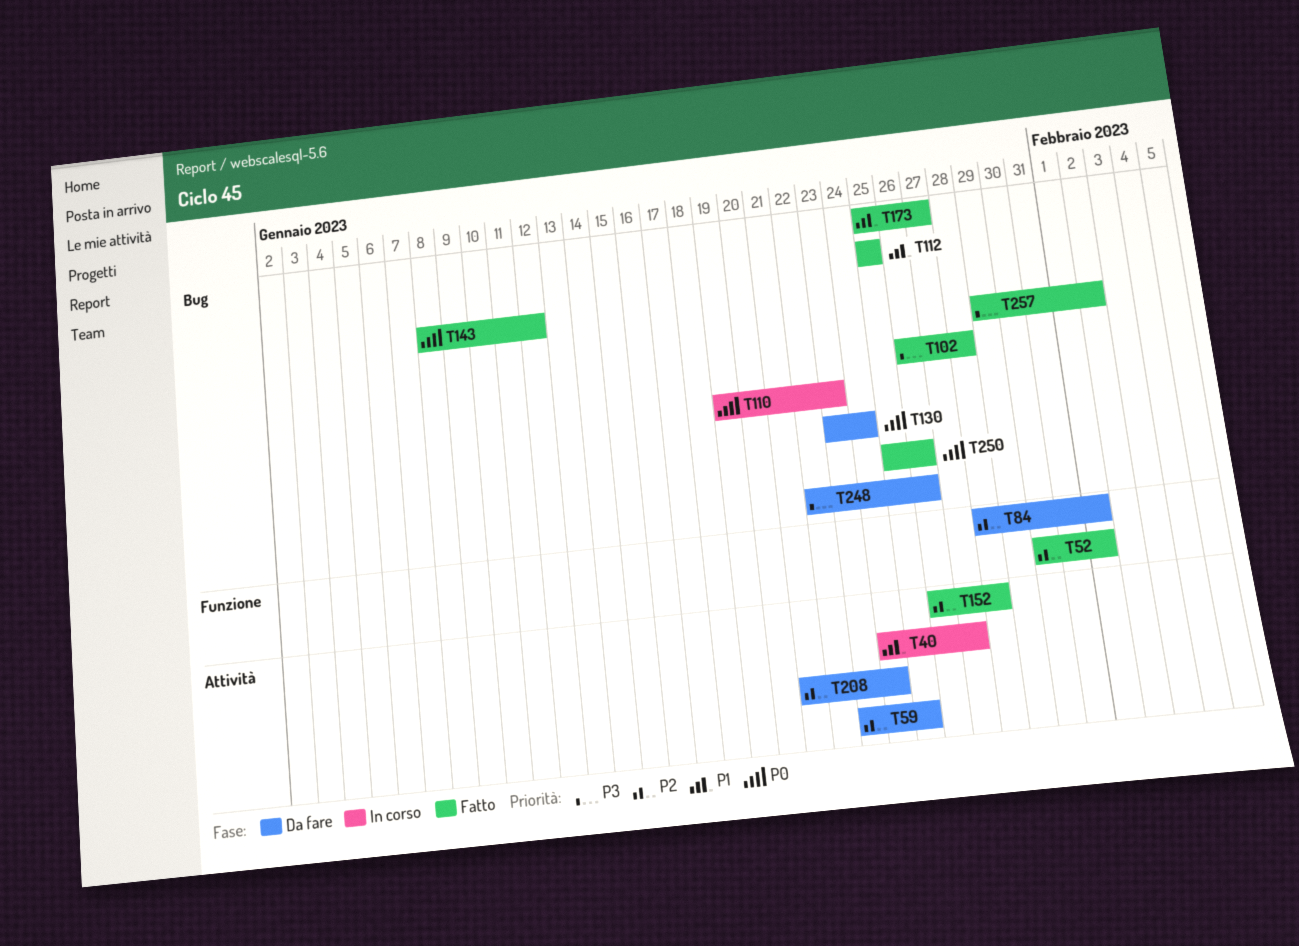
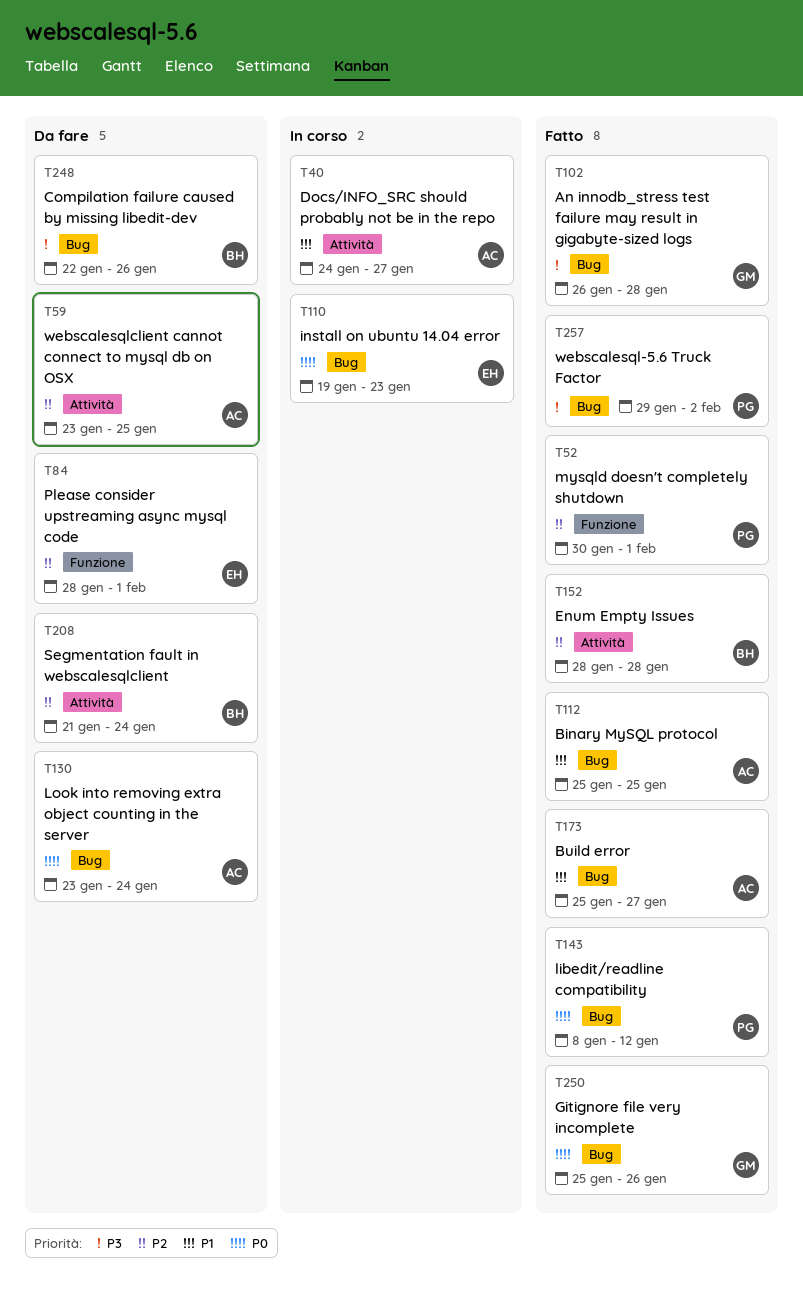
T152, start: Jan 26 -> Jan 28

